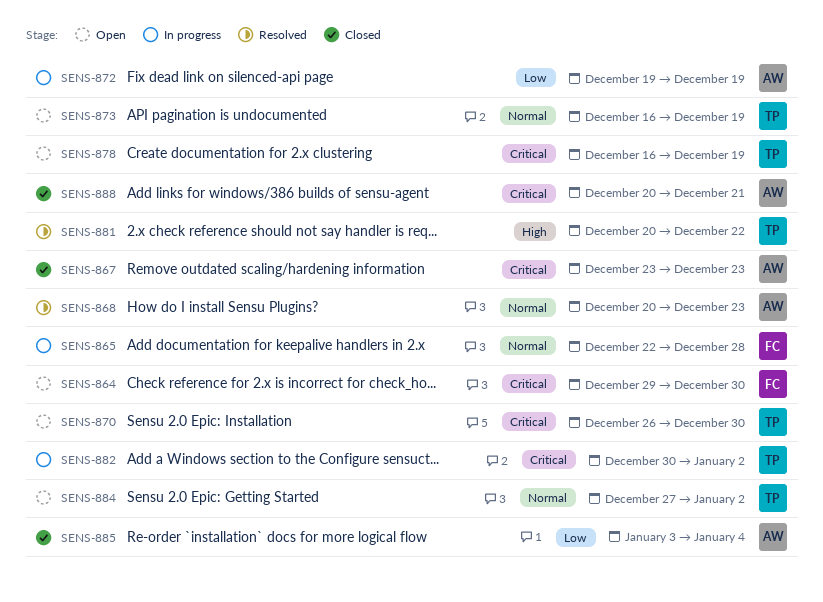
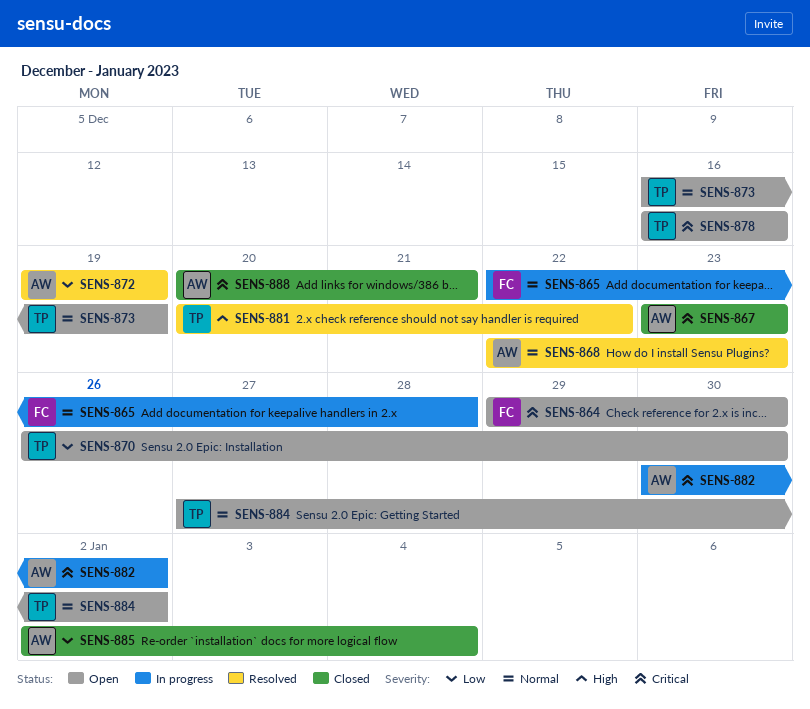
SENS-868, start: Dec 20 -> Dec 22
SENS-870, priority: Critical -> Low
SENS-872, status: In progress -> Resolved
SENS-878, due: Dec 19 -> Dec 16
SENS-882, owner: TP -> AW
SENS-885, start: Jan 3 -> Jan 2

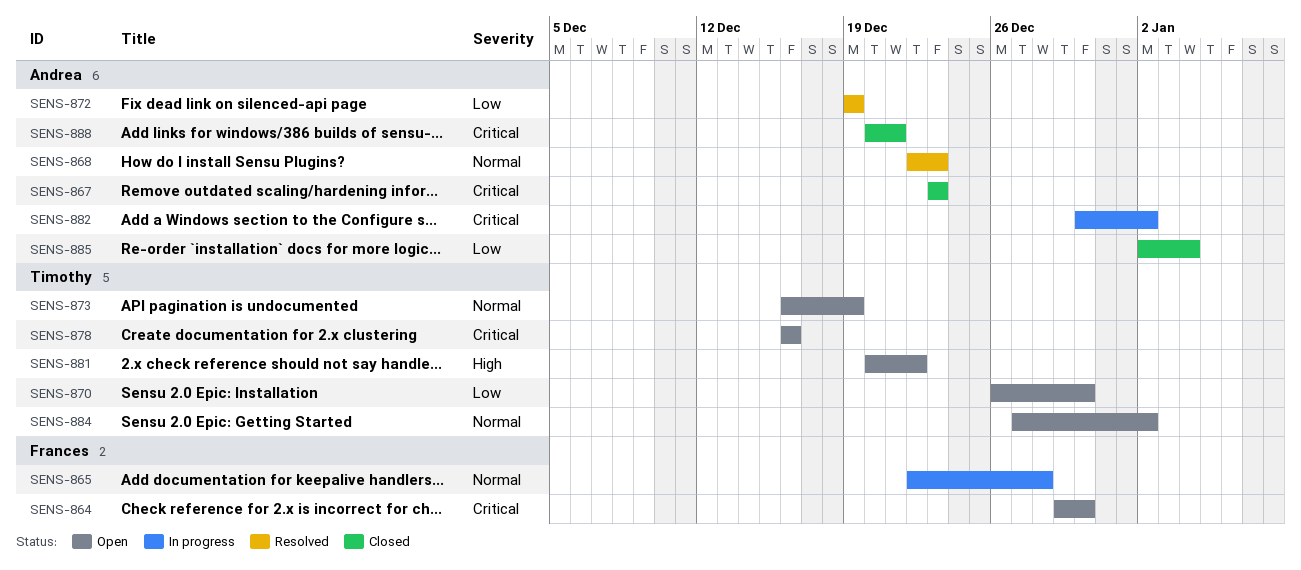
SENS-881, status: Resolved -> Open

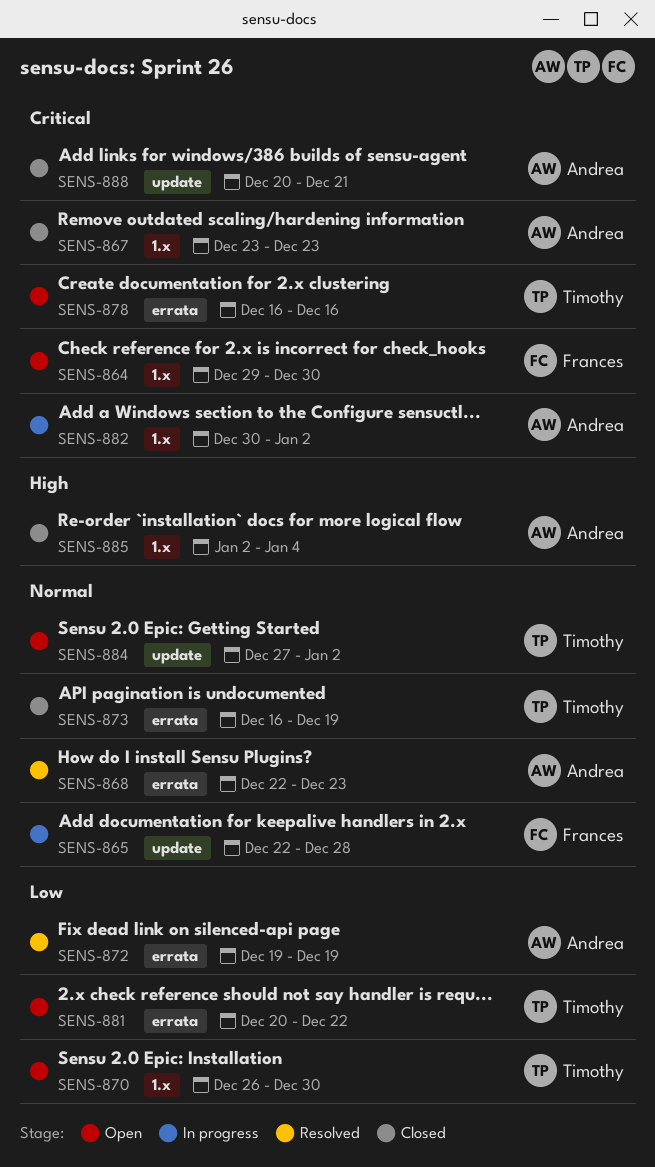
SENS-873, status: Open -> Closed
SENS-881, priority: High -> Low
SENS-885, priority: Low -> High

